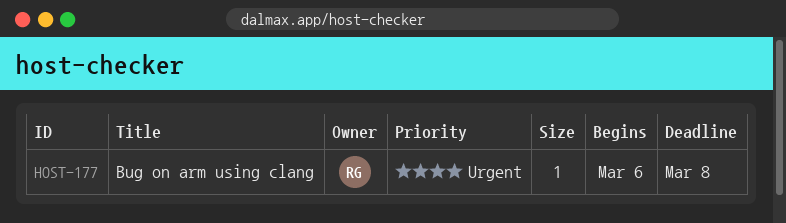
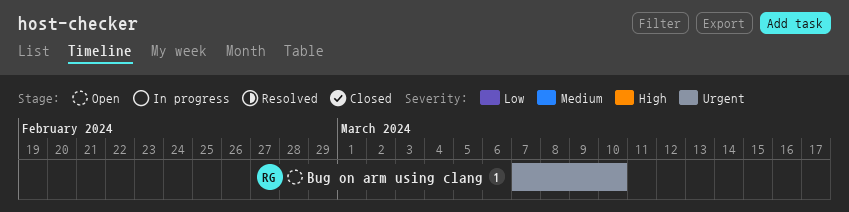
Bug on arm using clang, start: Mar 6 -> Mar 7
Bug on arm using clang, due: Mar 8 -> Mar 10

